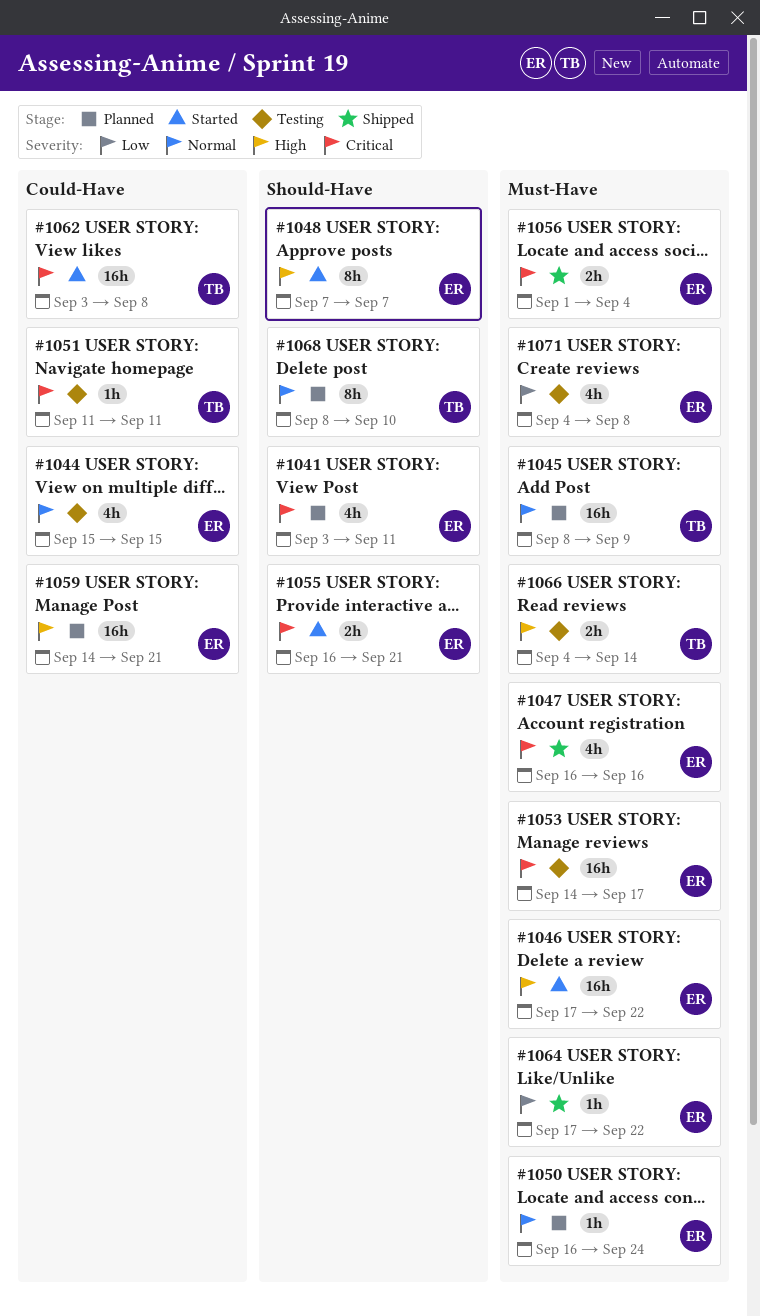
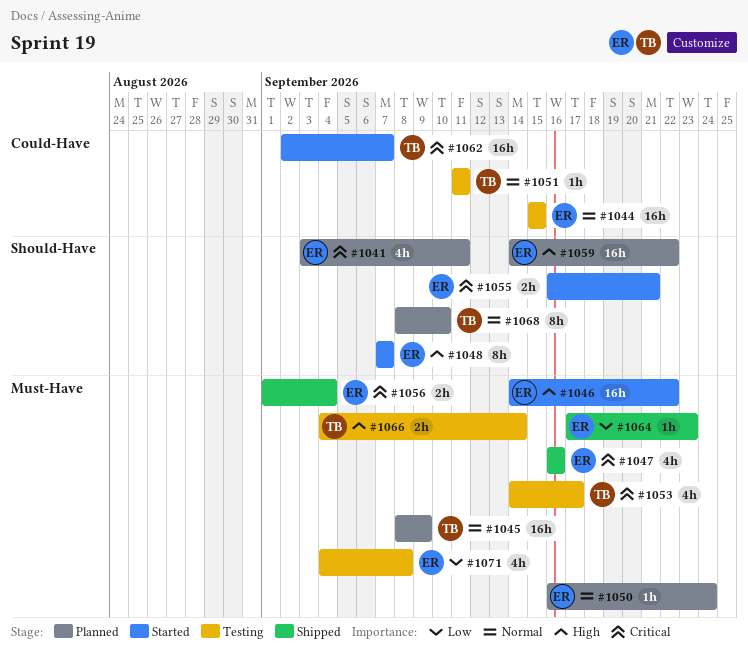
#1044, estimate: 4h -> 16h
#1046, start: Sep 17 -> Sep 14
#1051, priority: Critical -> Normal
#1053, owner: ER -> TB
#1053, estimate: 16h -> 4h
#1059, label: Could-Have -> Should-Have
#1059, due: Sep 21 -> Sep 22
#1062, start: Sep 3 -> Sep 2
#1062, due: Sep 8 -> Sep 7
#1064, due: Sep 22 -> Sep 23

